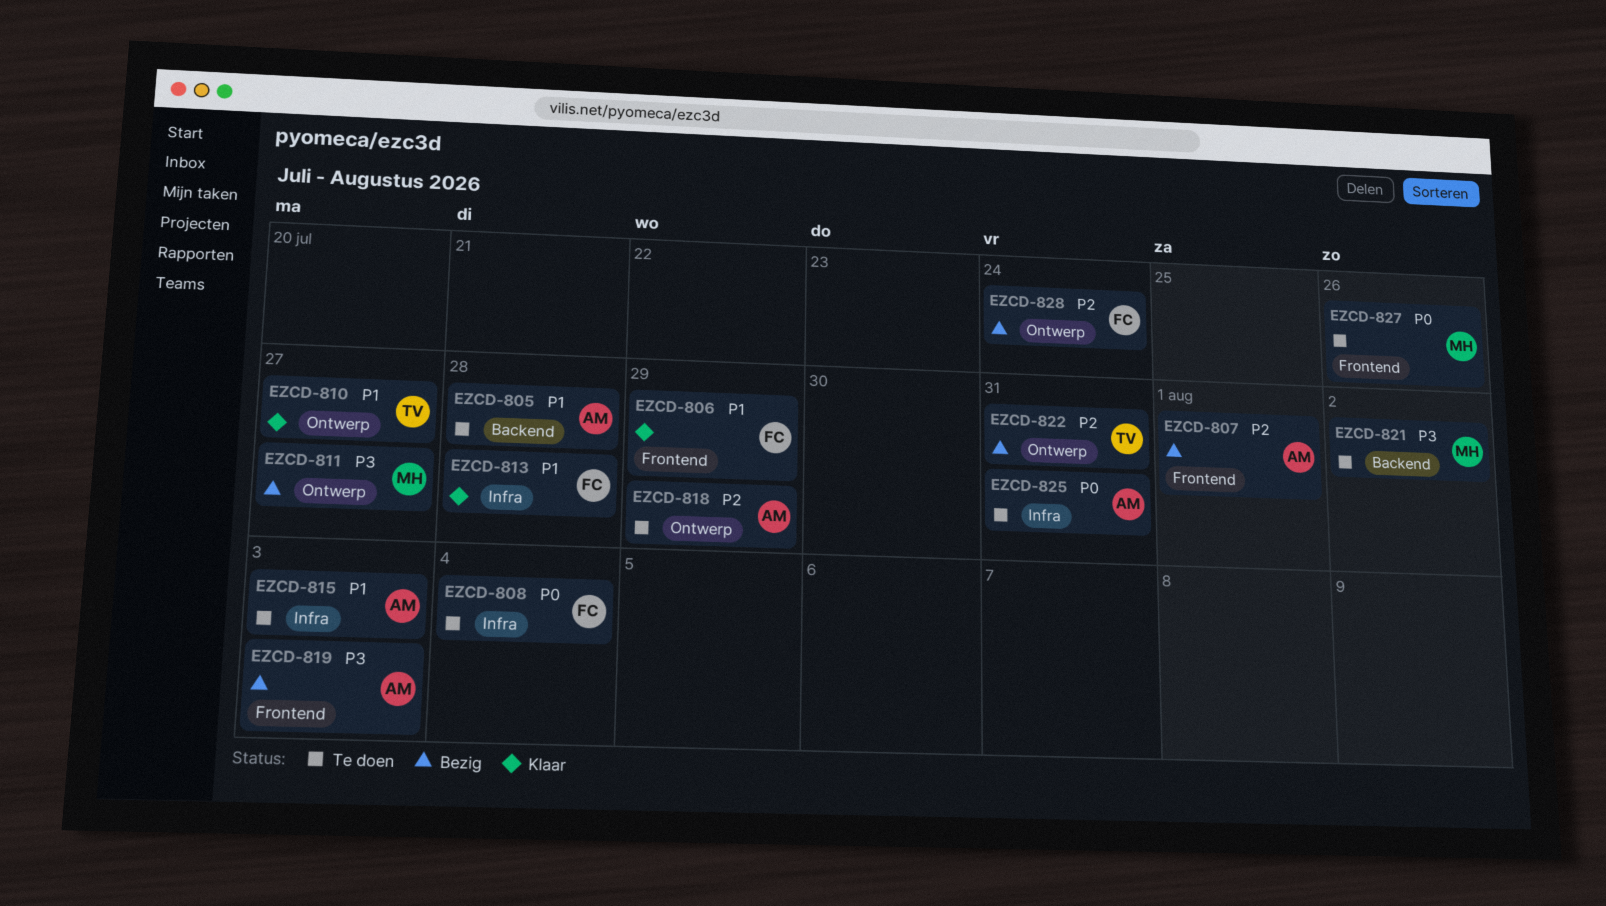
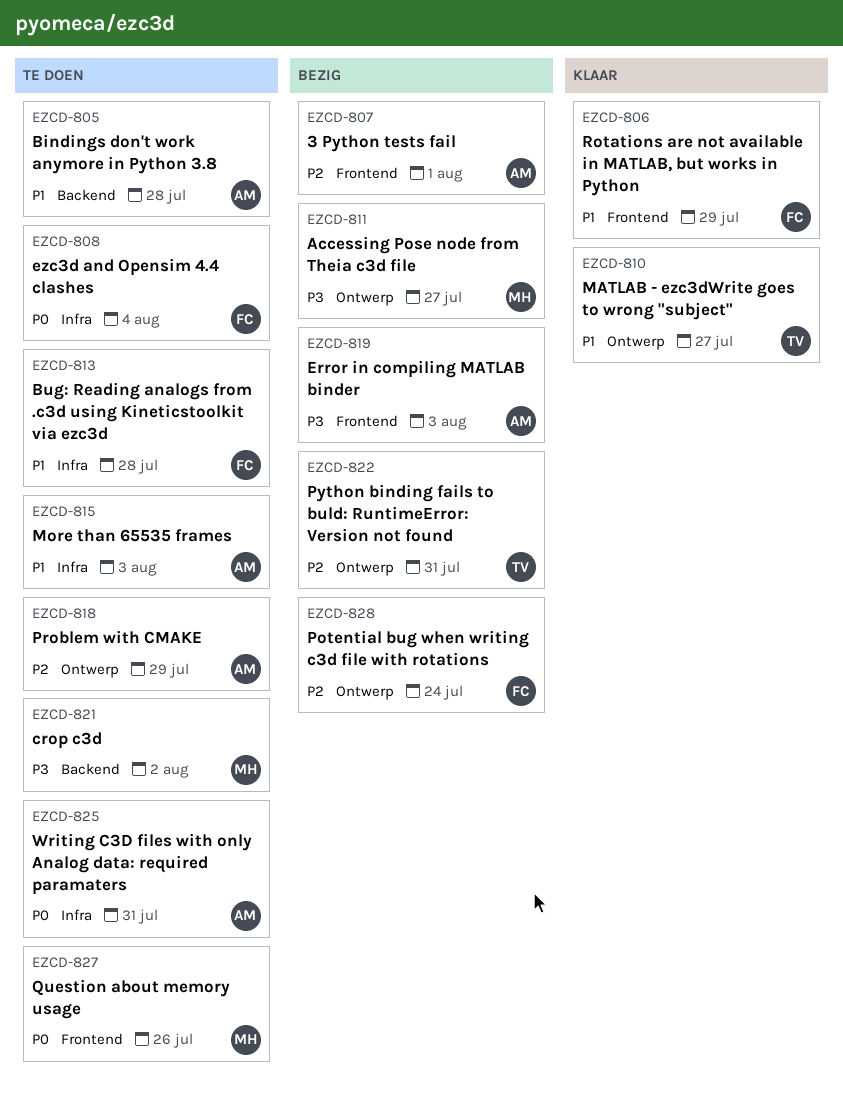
EZCD-813, status: Klaar -> Te doen

